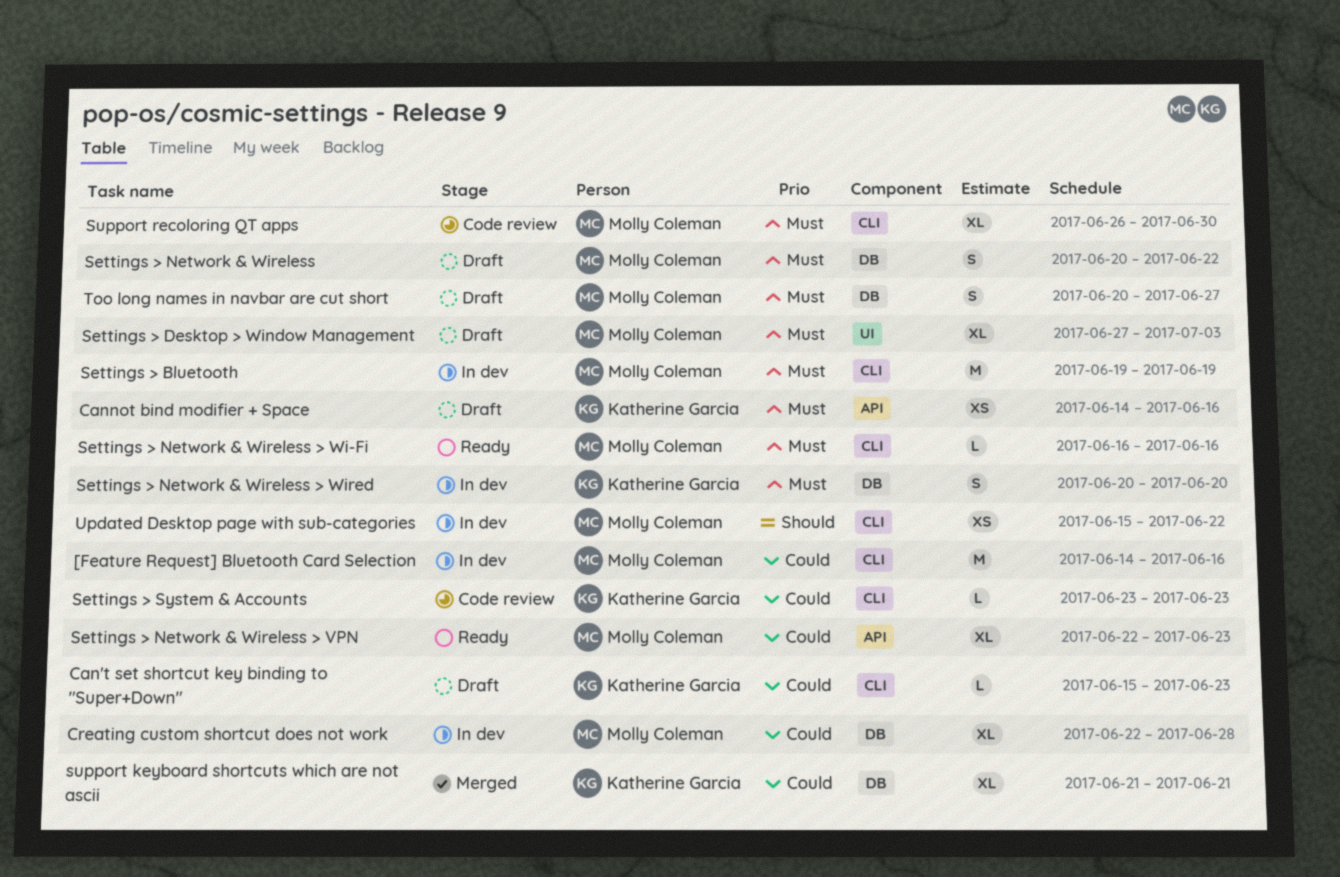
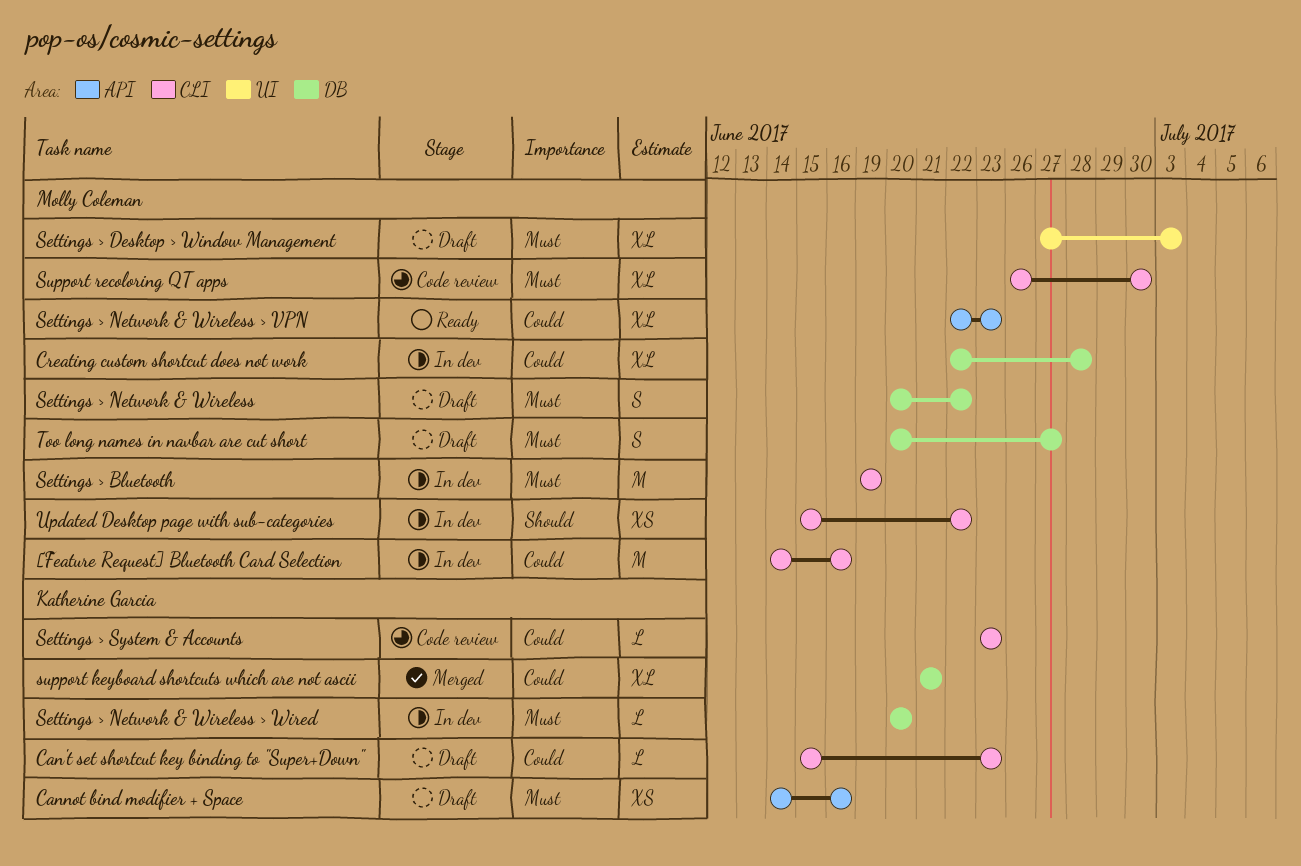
Settings > Network & Wireless > Wi-Fi: present -> none
Settings > Network & Wireless > Wired, estimate: S -> L

